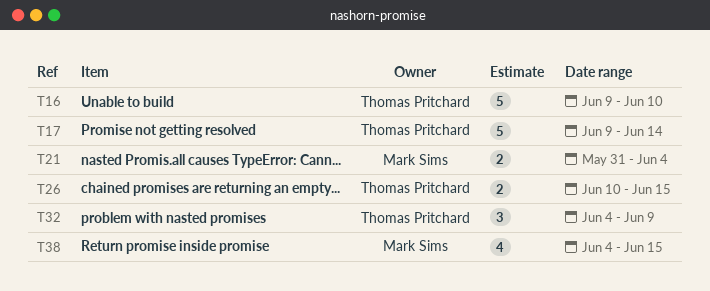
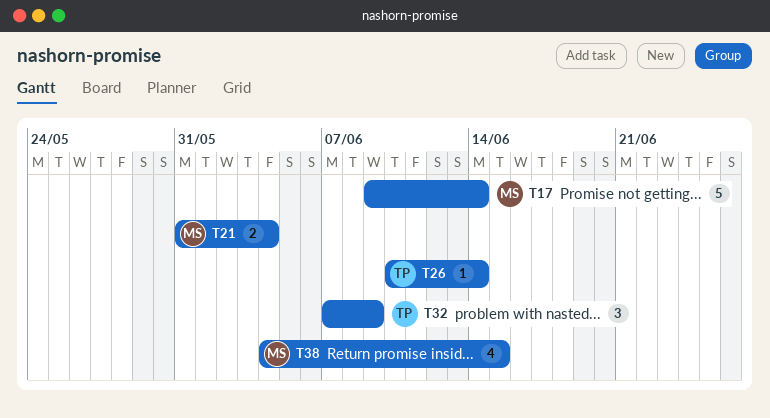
T16: present -> none
T17, owner: Thomas Pritchard -> Mark Sims
T26, estimate: 2 -> 1
T26, due: Jun 15 -> Jun 14
T32, start: Jun 4 -> Jun 7

